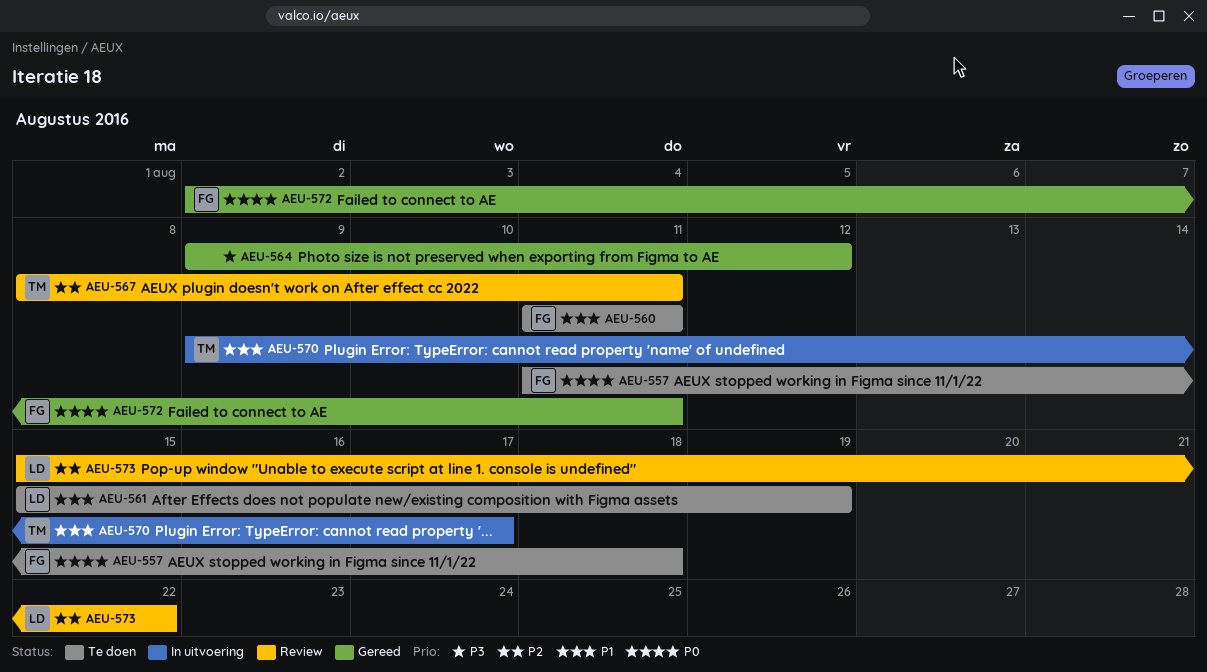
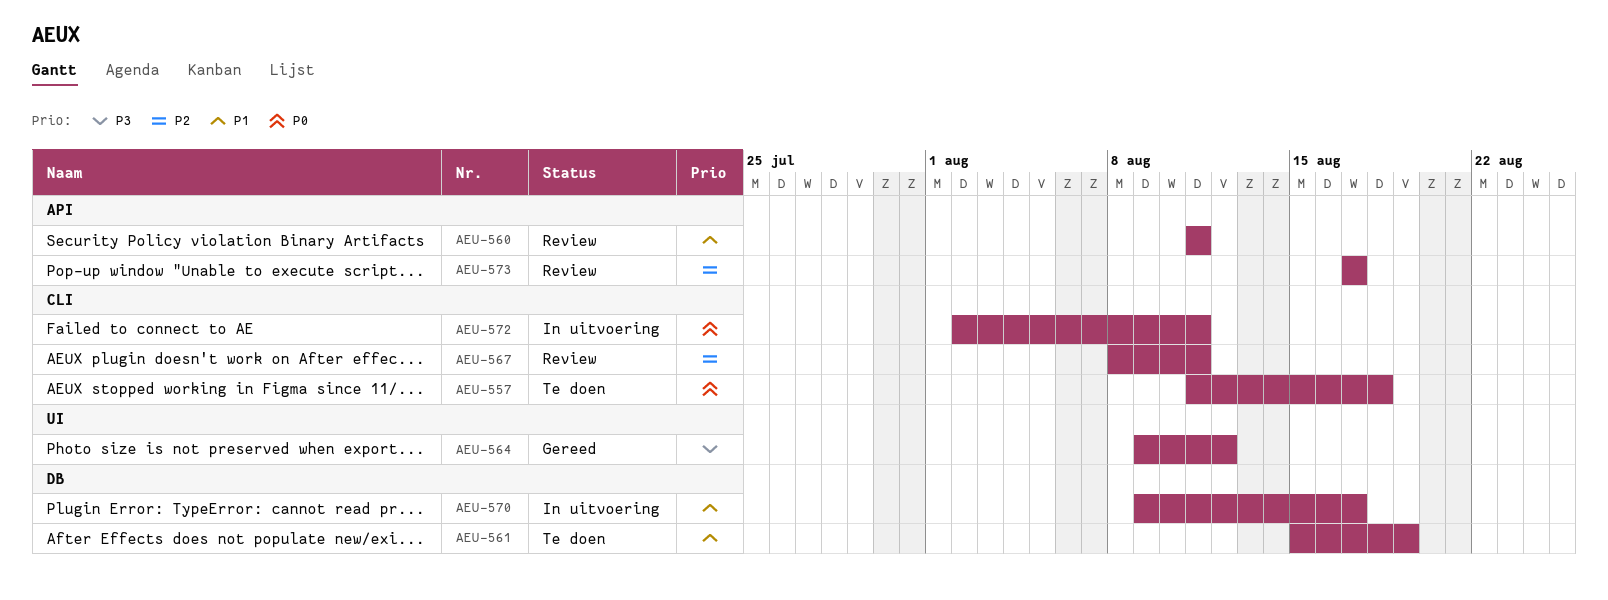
AEU-560, status: Te doen -> Review
AEU-572, status: Gereed -> In uitvoering
AEU-573, start: Aug 15 -> Aug 17
AEU-573, due: Aug 22 -> Aug 17

